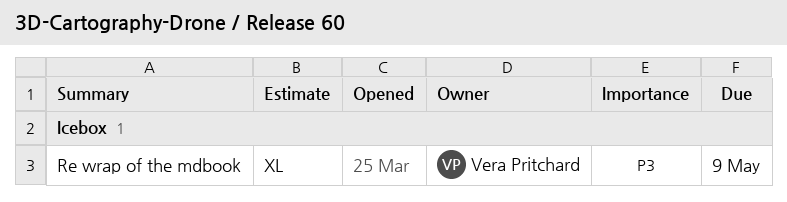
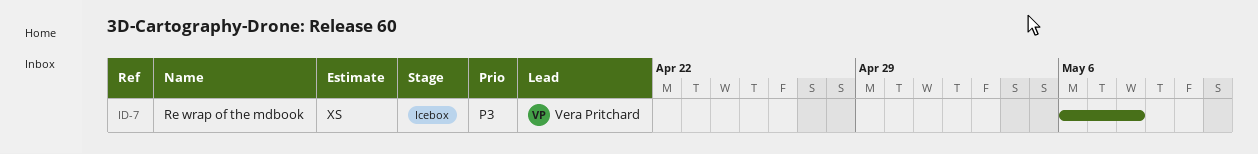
Re wrap of the mdbook, estimate: XL -> XS
Re wrap of the mdbook, due: May 9 -> May 8

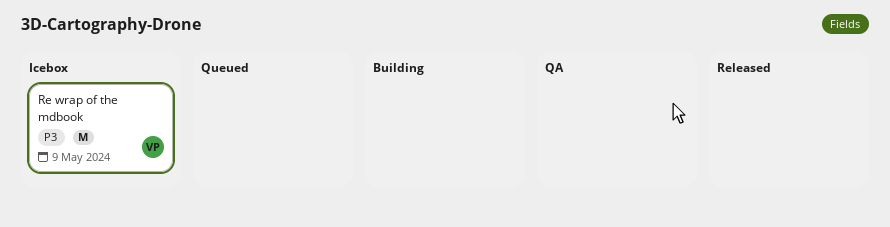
Re wrap of the mdbook, estimate: XS -> M
Re wrap of the mdbook, due: May 8 -> May 9

